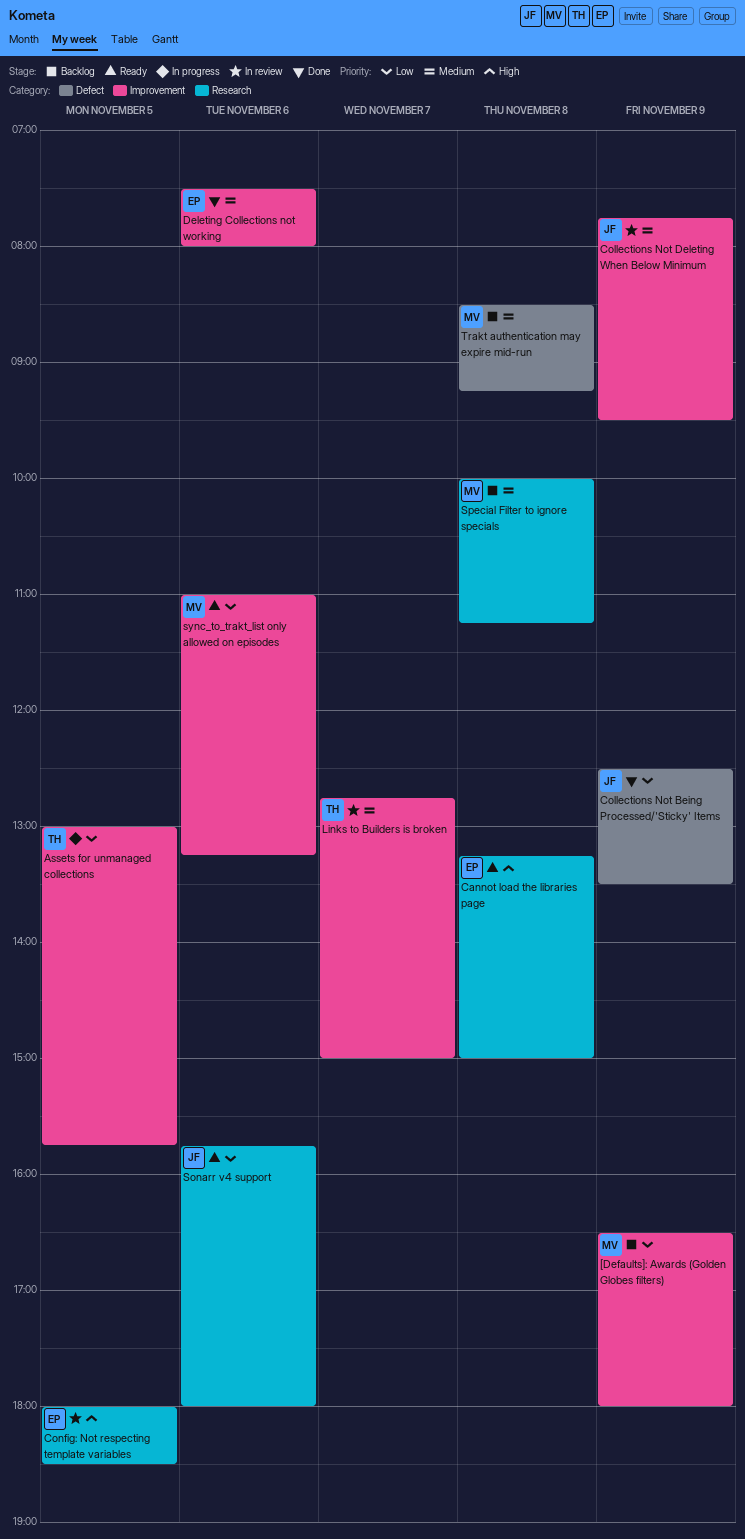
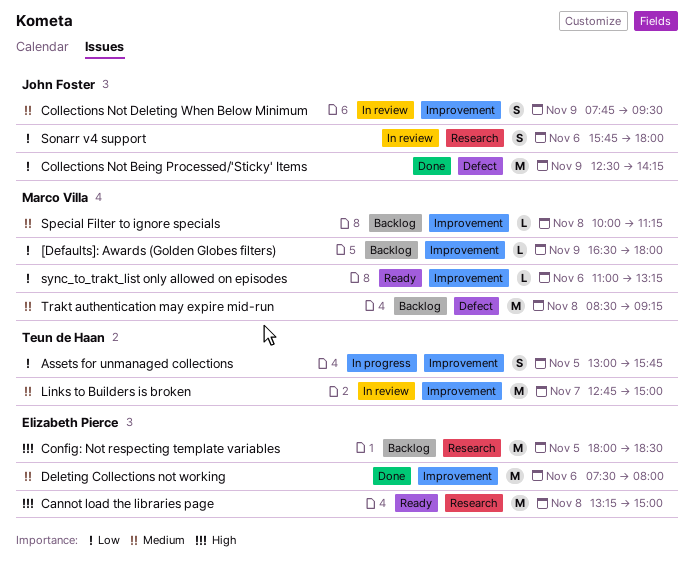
Collections Not Being Processed/'Sticky' Items, ends: 13:30 -> 14:15
Config: Not respecting template variables, status: In review -> Backlog
Sonarr v4 support, status: Ready -> In review
Special Filter to ignore specials, label: Research -> Improvement

